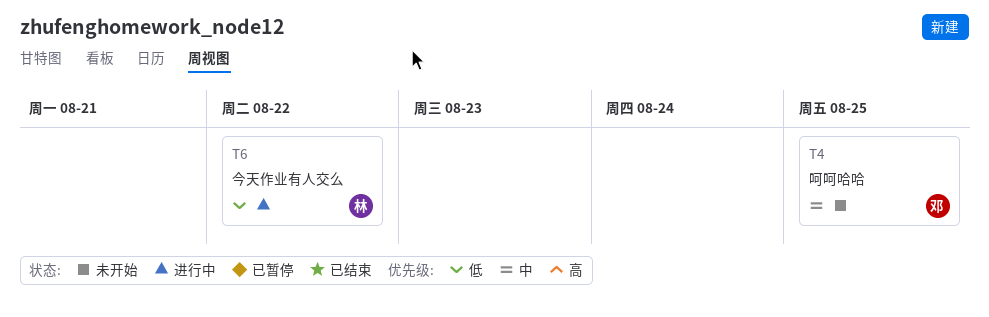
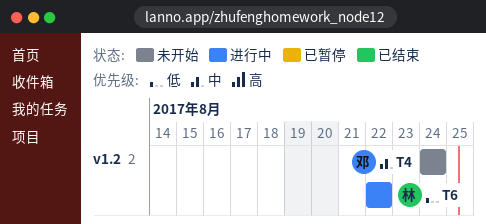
T4, due: Aug 25 -> Aug 24

